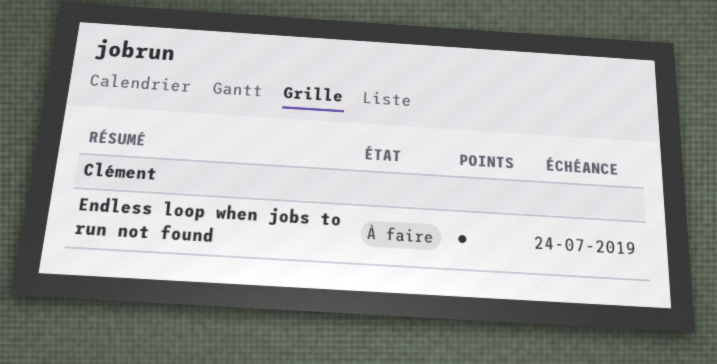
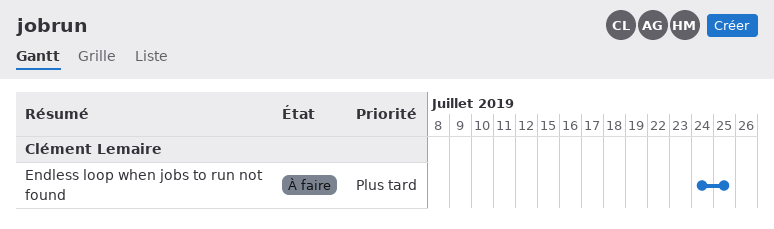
Endless loop when jobs to run not found, due: Jul 24 -> Jul 25

